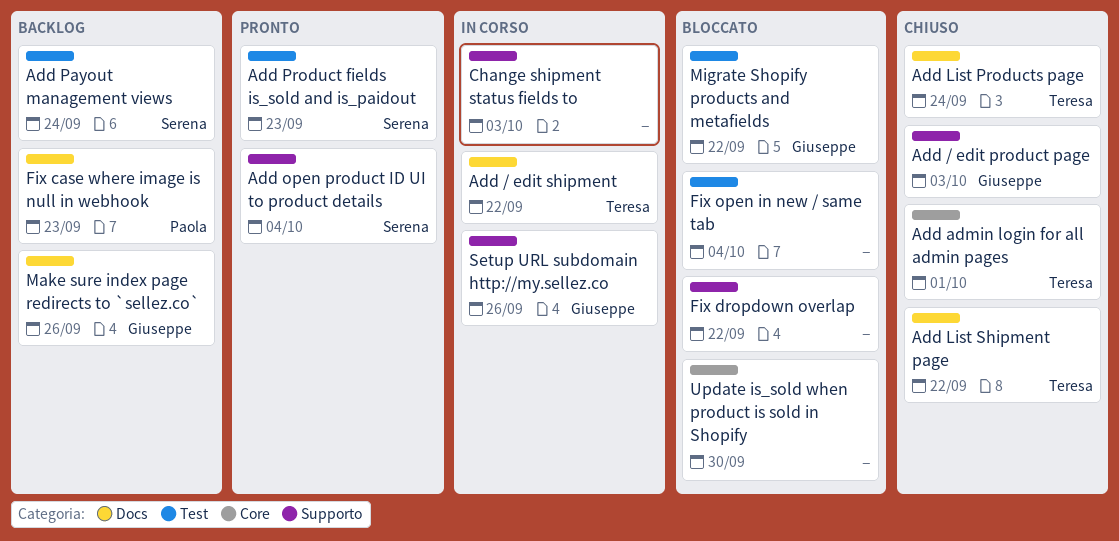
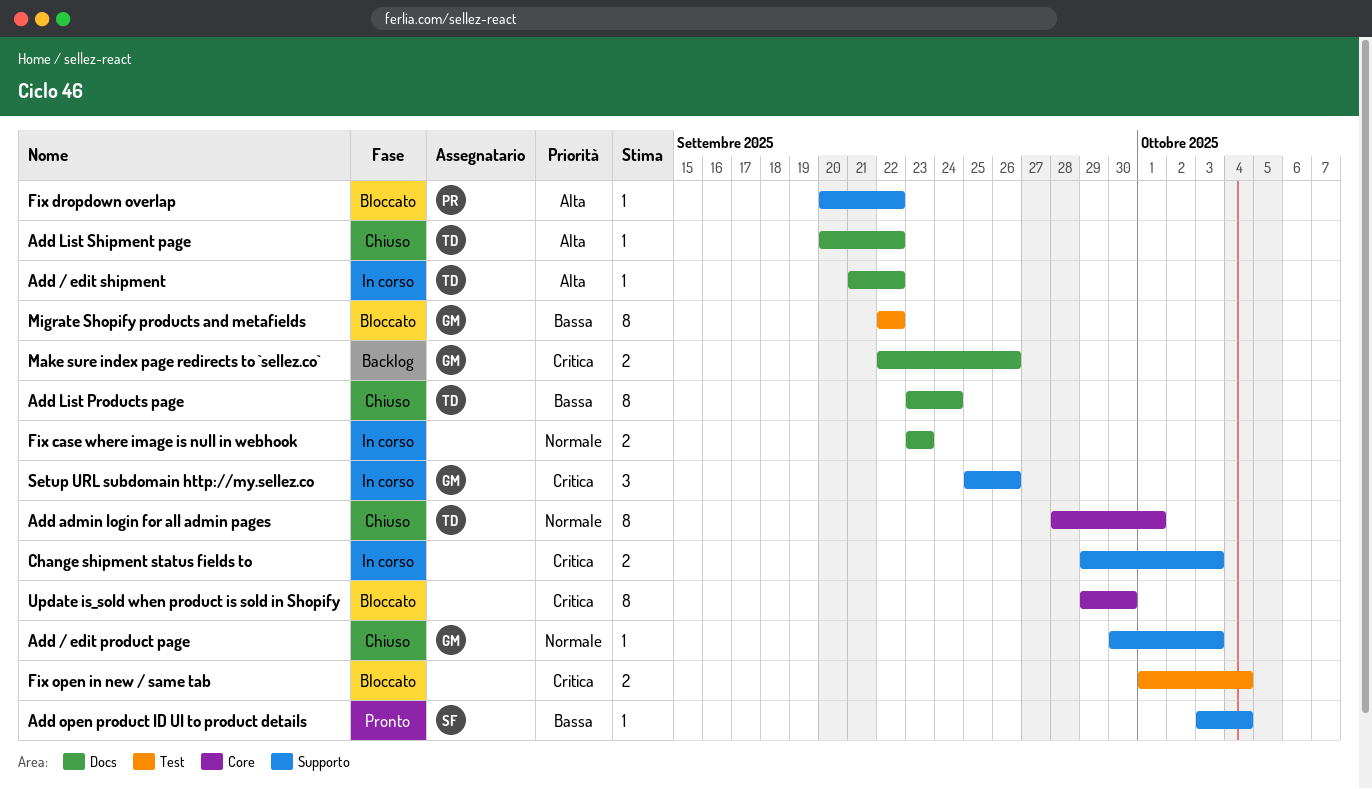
Add Payout management views: present -> none
Add Product fields is_sold and is_paidout: present -> none
Fix case where image is null in webhook, status: Backlog -> In corso
Fix case where image is null in webhook, owner: Paola -> none
Fix dropdown overlap, owner: none -> Paola

